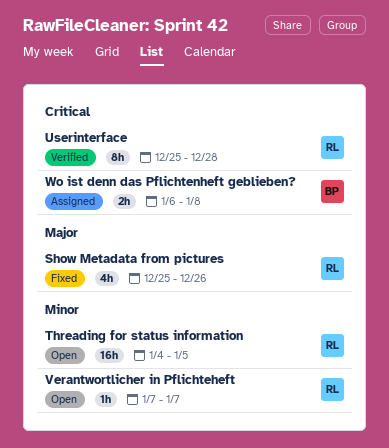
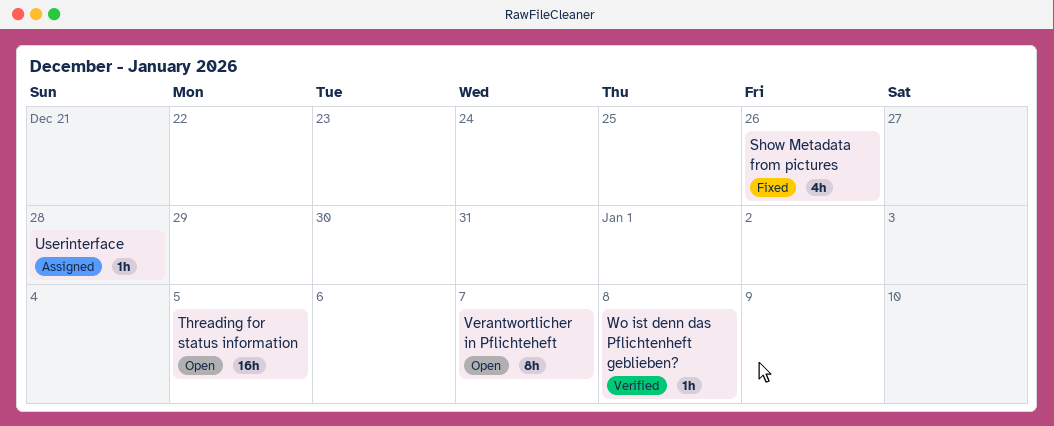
Userinterface, status: Verified -> Assigned
Userinterface, estimate: 8h -> 1h
Verantwortlicher in Pflichteheft, estimate: 1h -> 8h
Wo ist denn das Pflichtenheft geblieben?, status: Assigned -> Verified
Wo ist denn das Pflichtenheft geblieben?, estimate: 2h -> 1h

